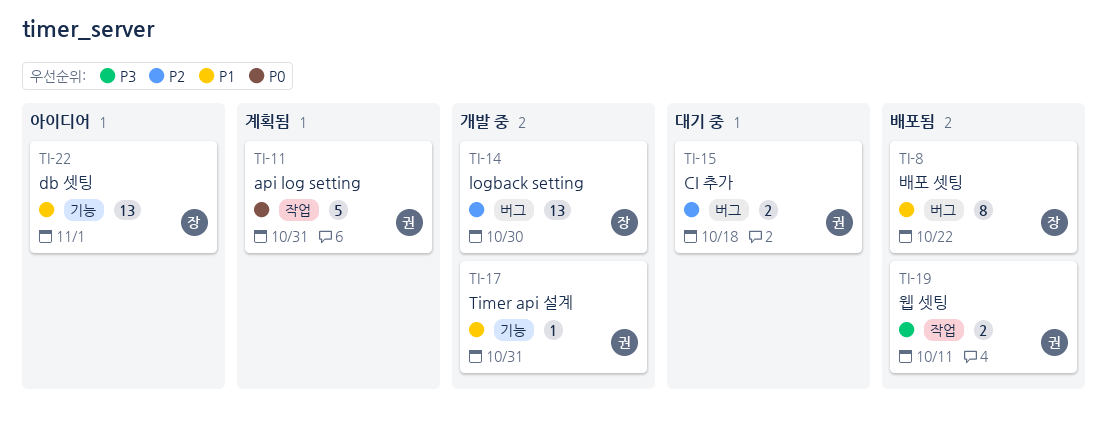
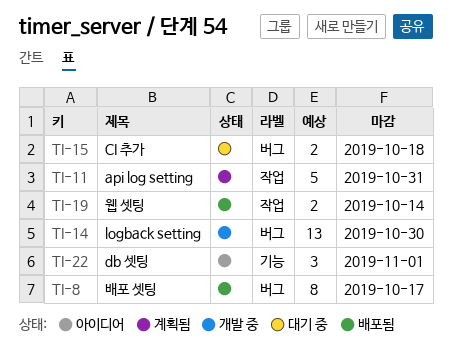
TI-8, due: Oct 22 -> Oct 17
TI-17: present -> none
TI-19, due: Oct 11 -> Oct 14
TI-22, estimate: 13 -> 3

